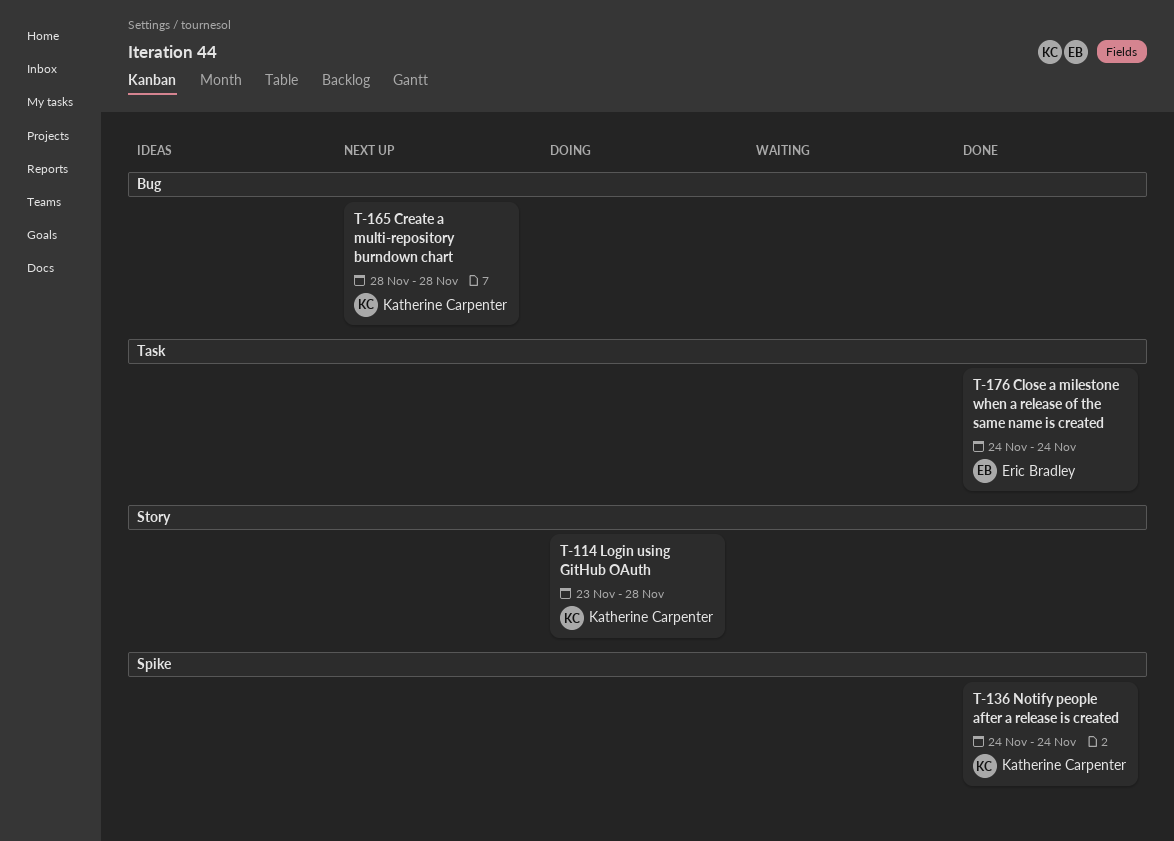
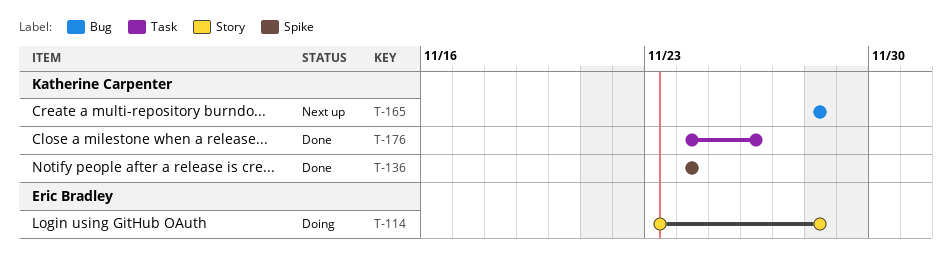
T-114, owner: Katherine Carpenter -> Eric Bradley
T-176, owner: Eric Bradley -> Katherine Carpenter
T-176, due: Nov 24 -> Nov 26

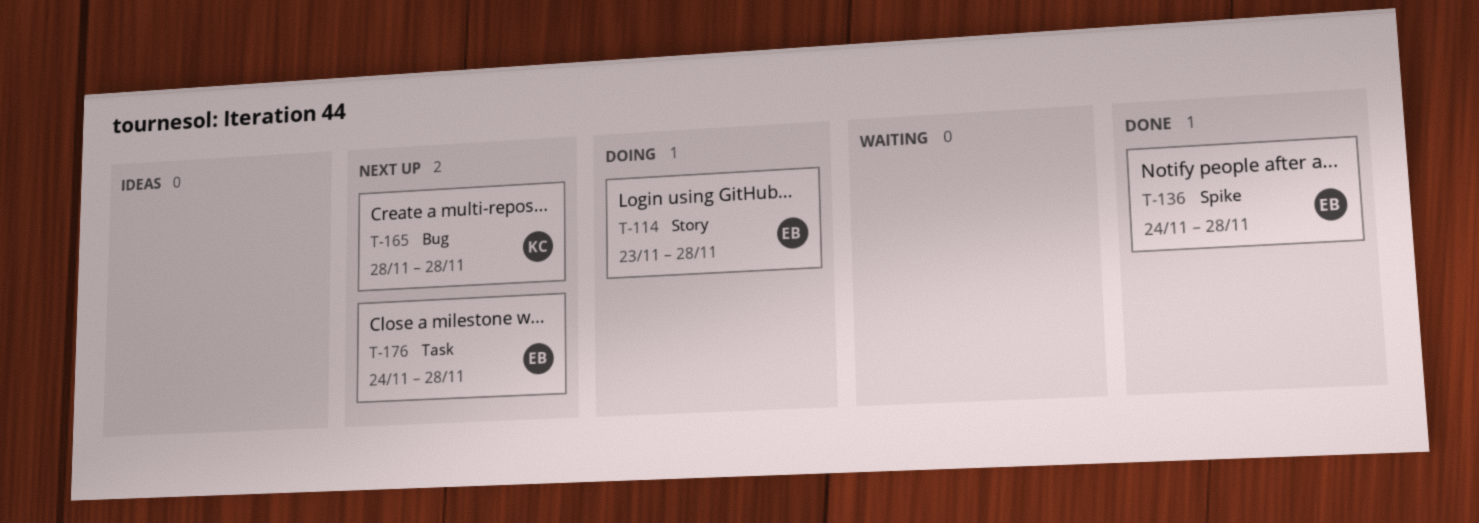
T-136, owner: Katherine Carpenter -> Eric Bradley
T-136, due: Nov 24 -> Nov 28
T-176, status: Done -> Next up
T-176, owner: Katherine Carpenter -> Eric Bradley
T-176, due: Nov 26 -> Nov 28

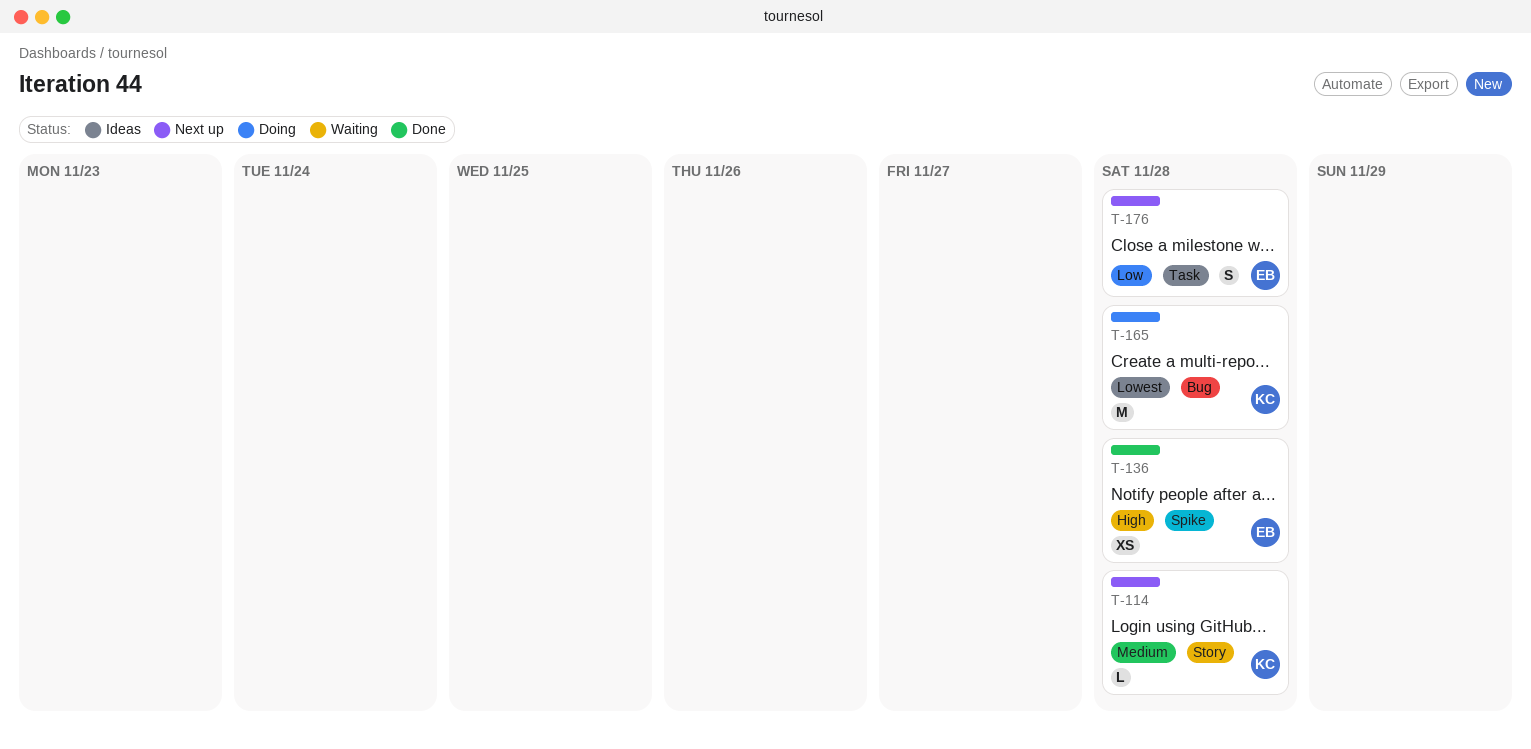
T-114, status: Doing -> Next up
T-114, owner: EB -> KC
T-165, status: Next up -> Doing

